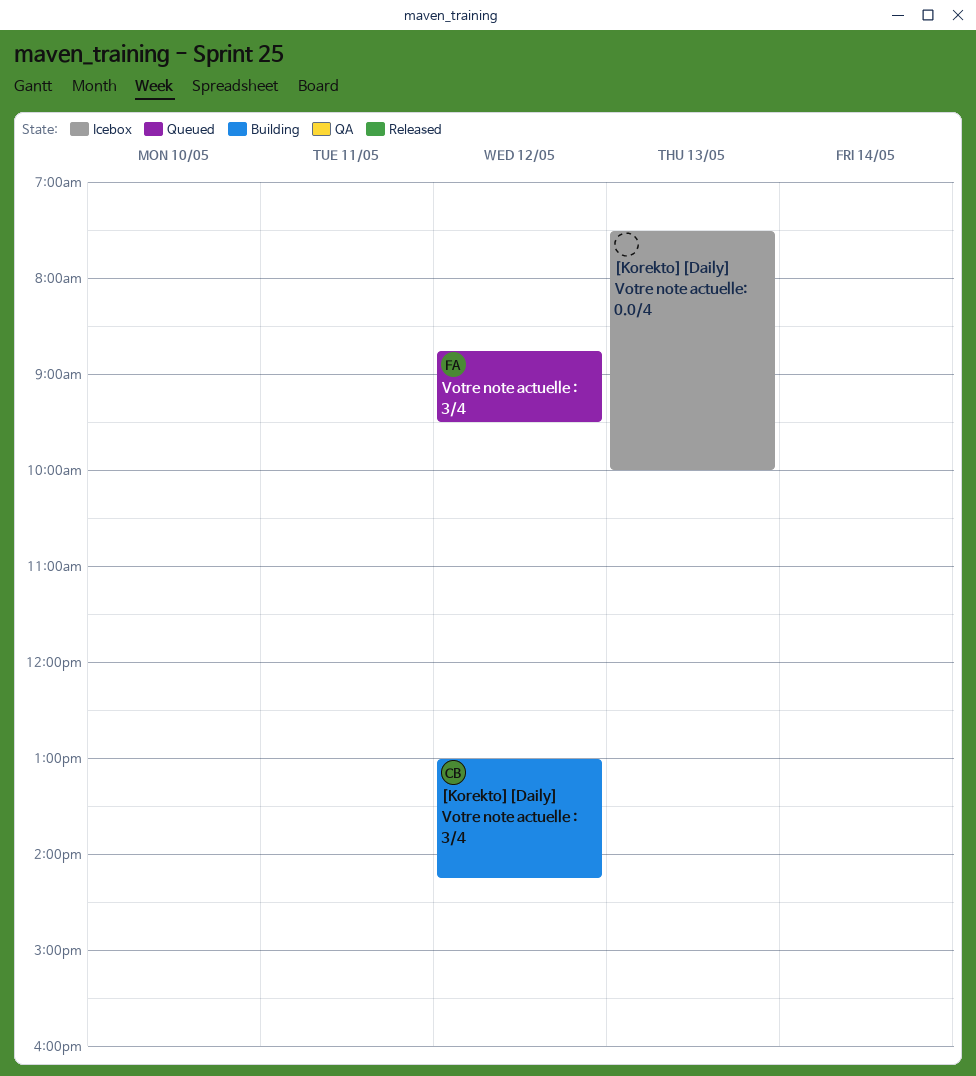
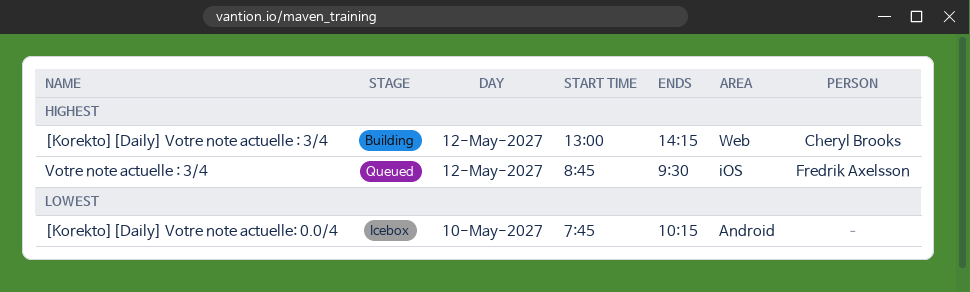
[Korekto][Daily] Votre note actuelle: 0.0/4, day: May 13 -> May 10
[Korekto][Daily] Votre note actuelle: 0.0/4, begins: 07:30 -> 07:45
[Korekto][Daily] Votre note actuelle: 0.0/4, ends: 10:00 -> 10:15

